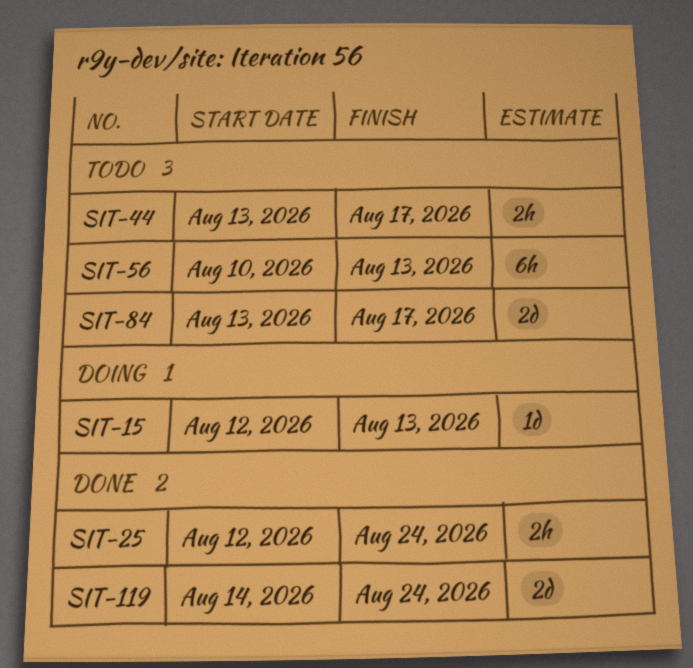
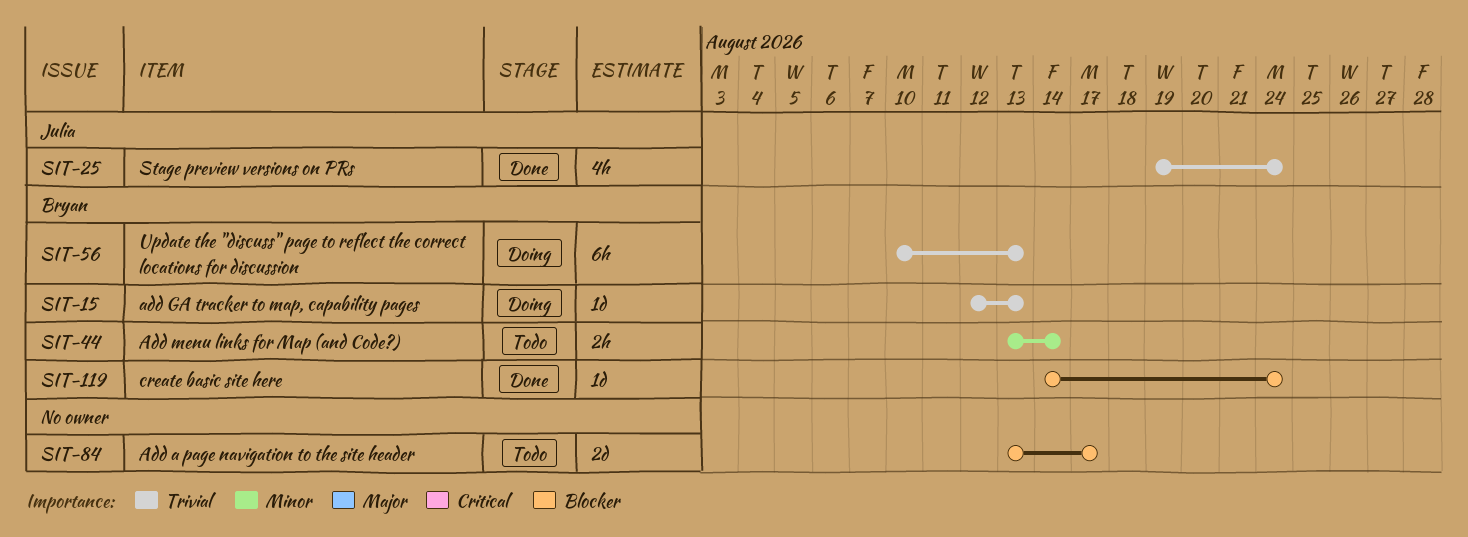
SIT-25, estimate: 2h -> 4h
SIT-25, start: Aug 12 -> Aug 19
SIT-44, due: Aug 17 -> Aug 14
SIT-56, status: Todo -> Doing
SIT-119, estimate: 2d -> 1d

